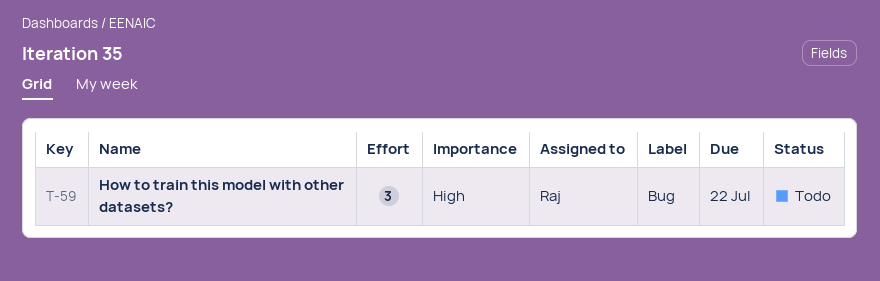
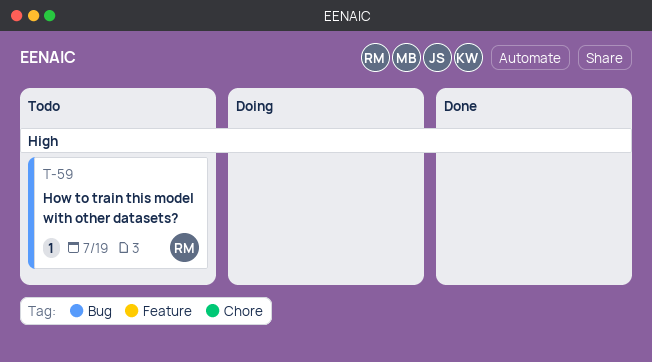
T-59, estimate: 3 -> 1
T-59, due: Jul 22 -> Jul 19

